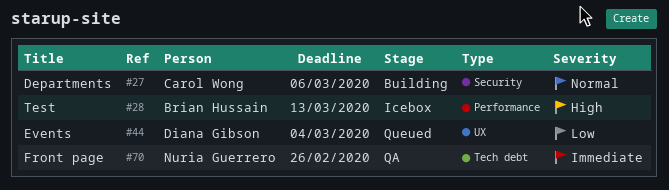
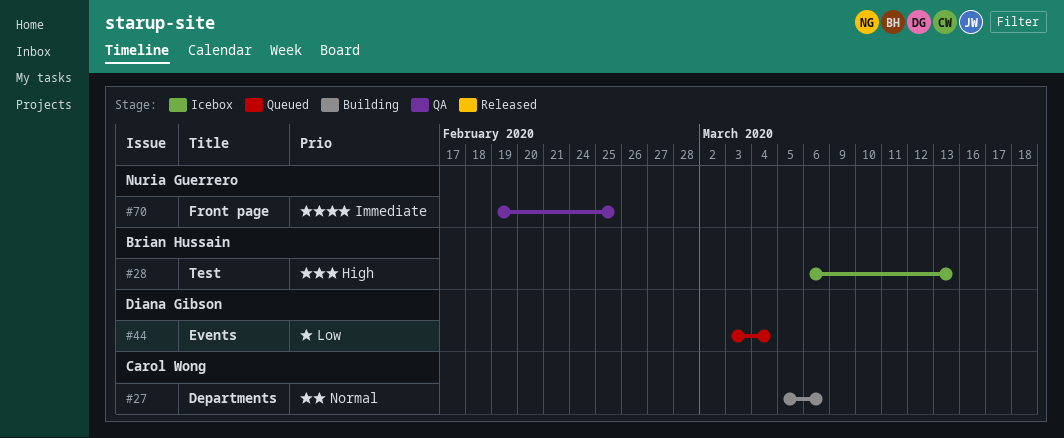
#70, due: Feb 26 -> Feb 25

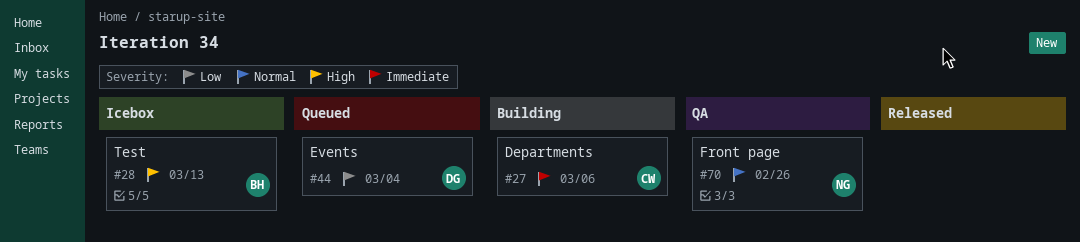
#27, priority: Normal -> Immediate
#70, priority: Immediate -> Normal
#70, due: Feb 25 -> Feb 26

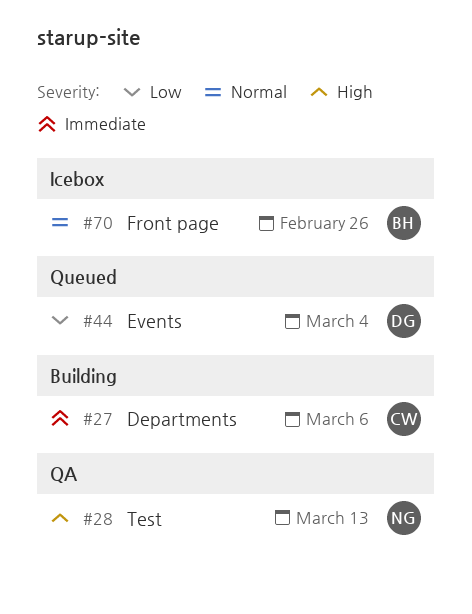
#28, status: Icebox -> QA
#28, owner: BH -> NG
#70, status: QA -> Icebox
#70, owner: NG -> BH

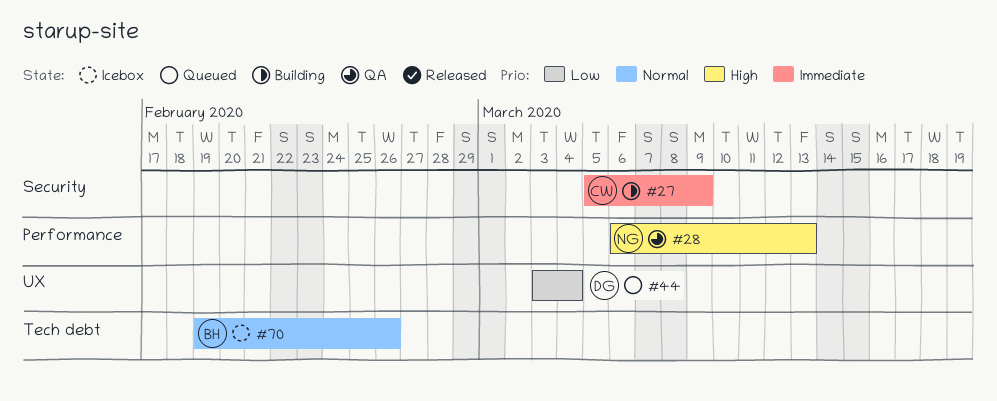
#27, due: Mar 6 -> Mar 9

